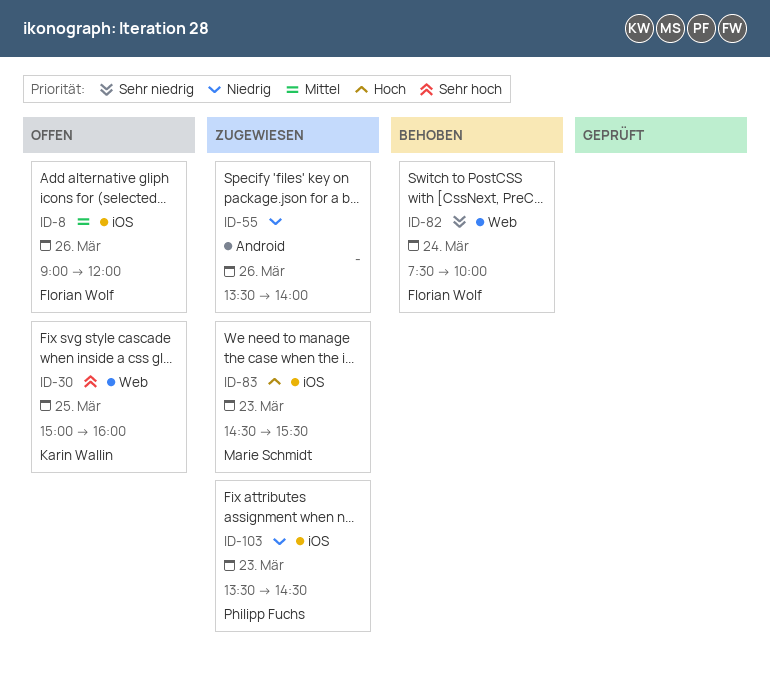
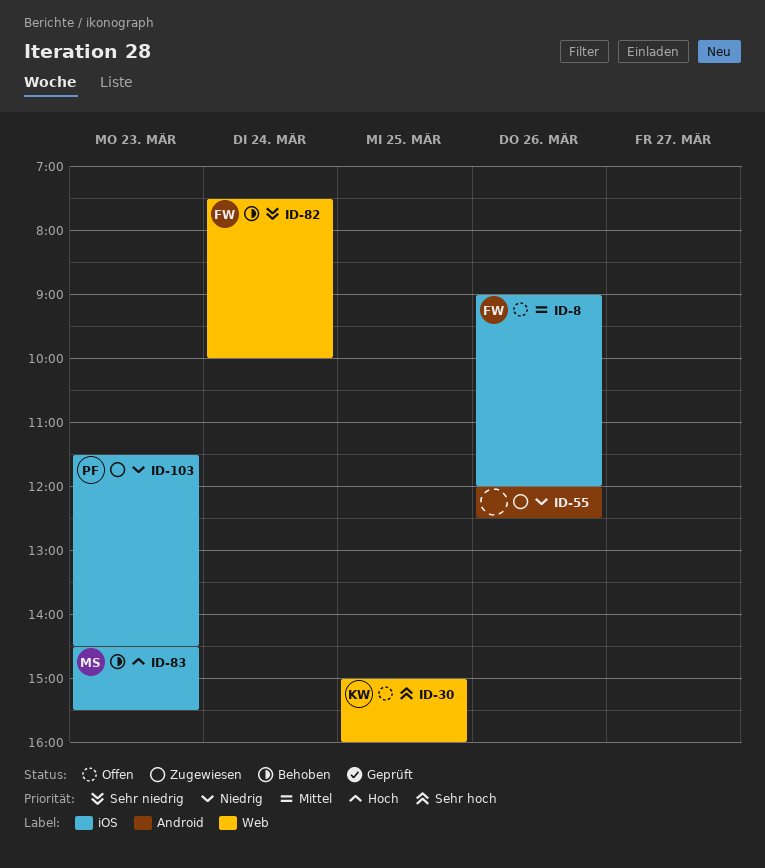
ID-55, begins: 13:30 -> 12:00
ID-55, ends: 14:00 -> 12:30
ID-83, status: Zugewiesen -> Behoben
ID-103, begins: 13:30 -> 11:30

